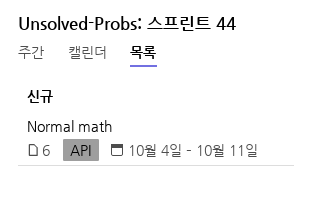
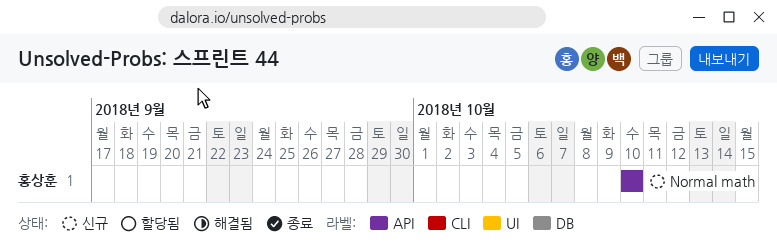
Normal math, start: Oct 4 -> Oct 10
Normal math, due: Oct 11 -> Oct 10

